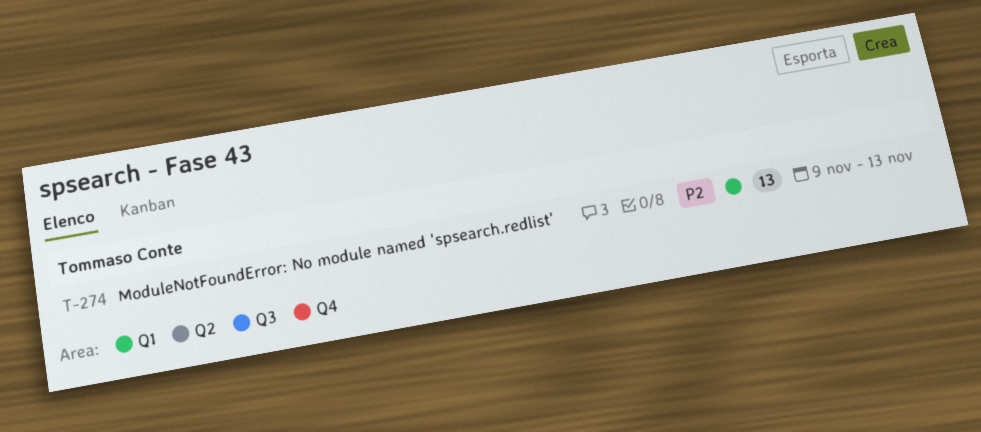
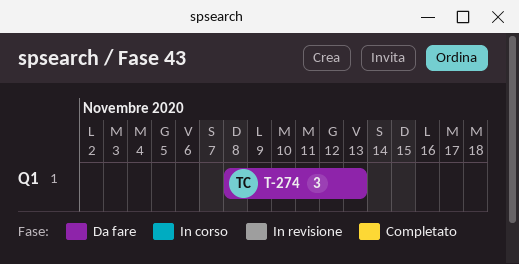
T-274, estimate: 13 -> 3
T-274, start: Nov 9 -> Nov 8

